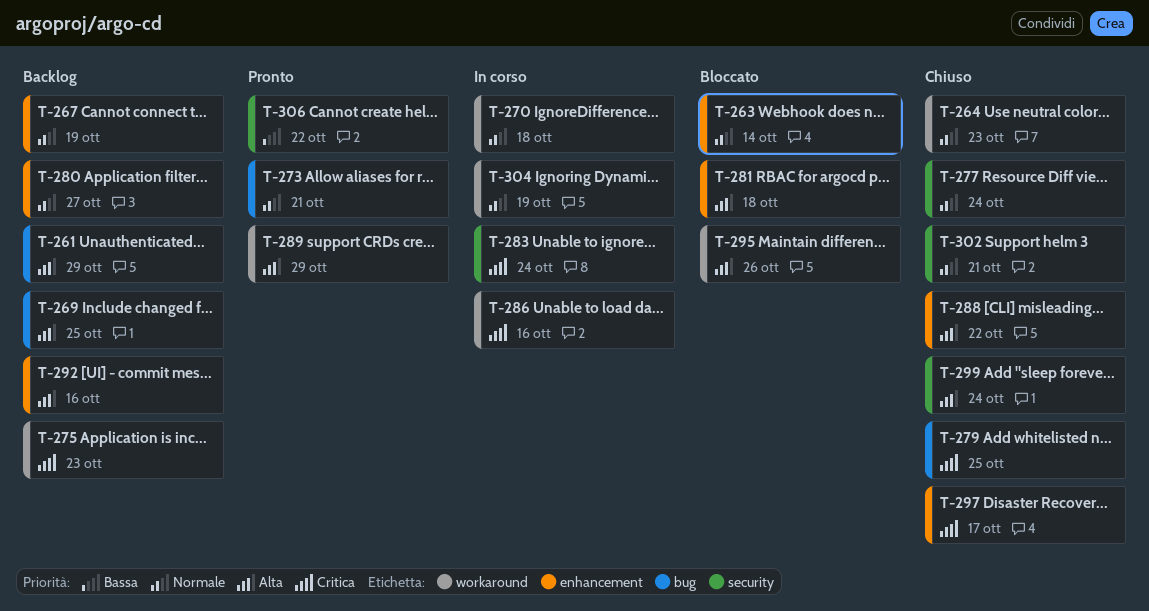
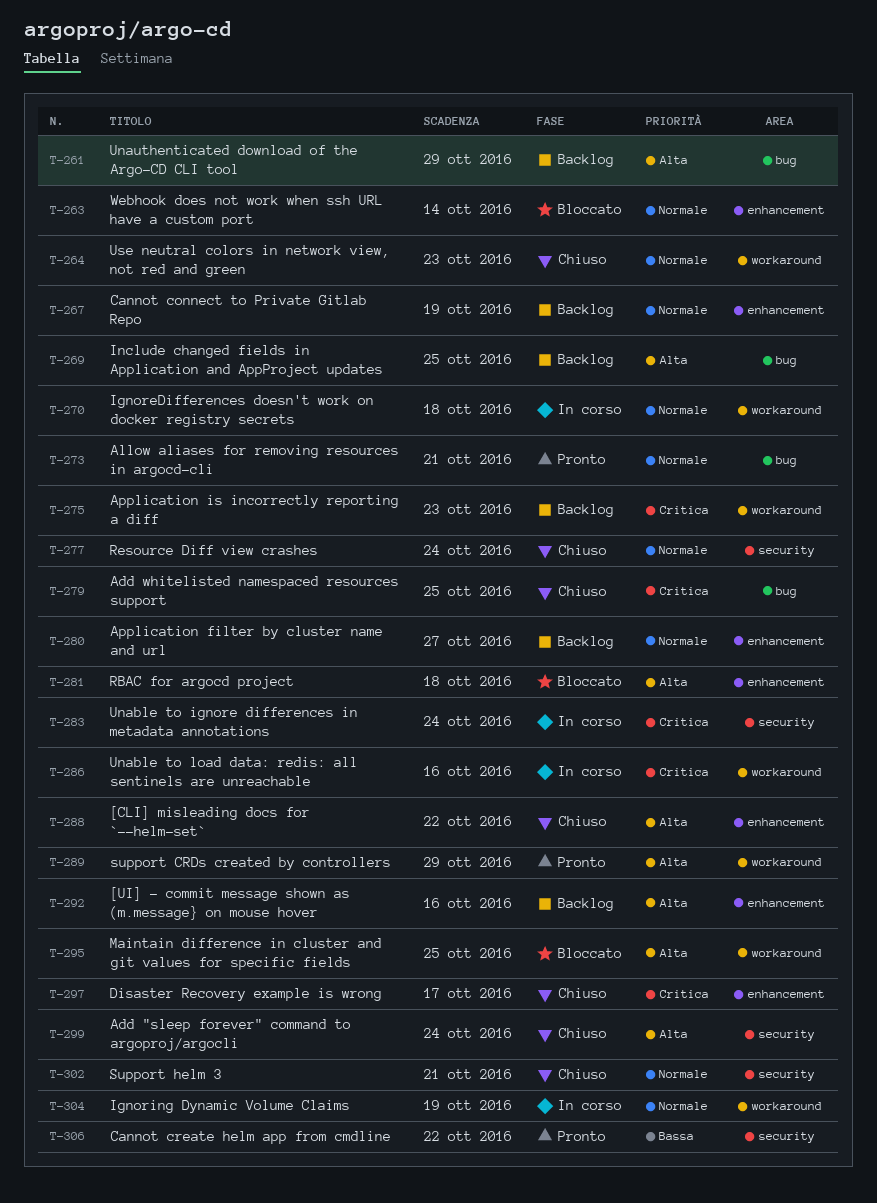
T-295, due: Oct 26 -> Oct 25

